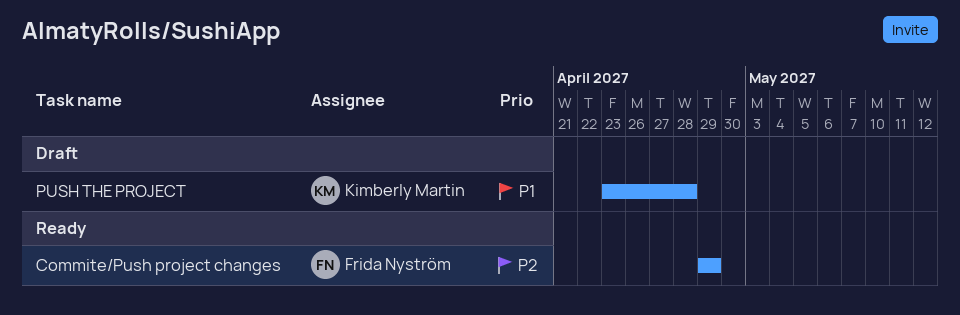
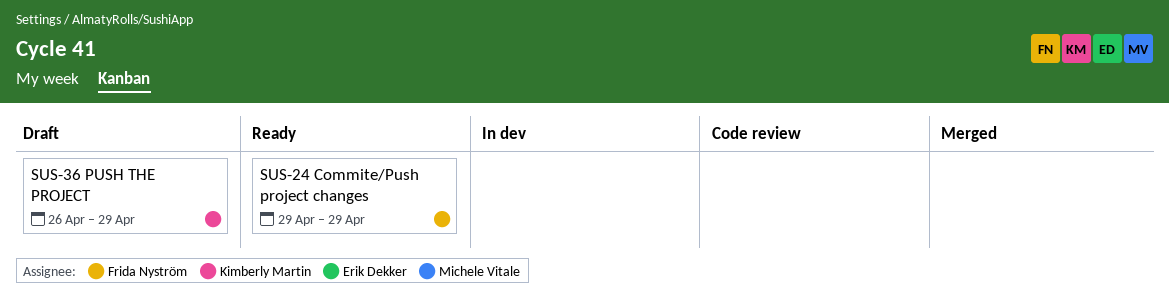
PUSH THE PROJECT, start: Apr 23 -> Apr 26
PUSH THE PROJECT, due: Apr 28 -> Apr 29

